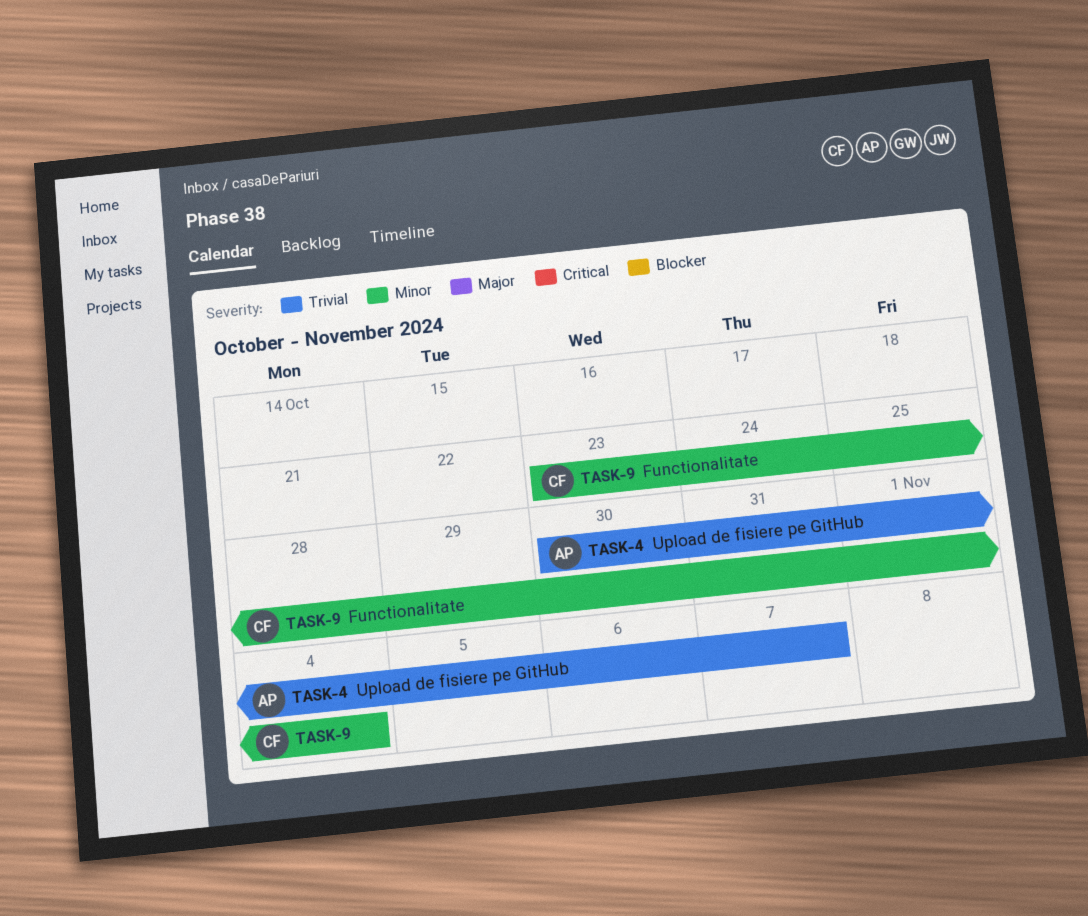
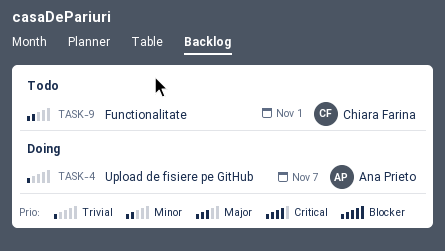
TASK-9, due: Nov 4 -> Nov 1

